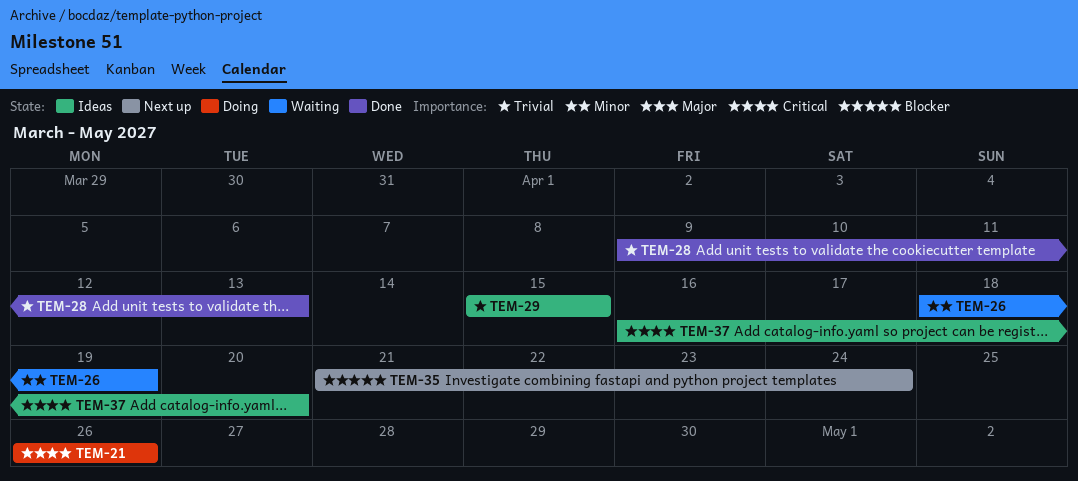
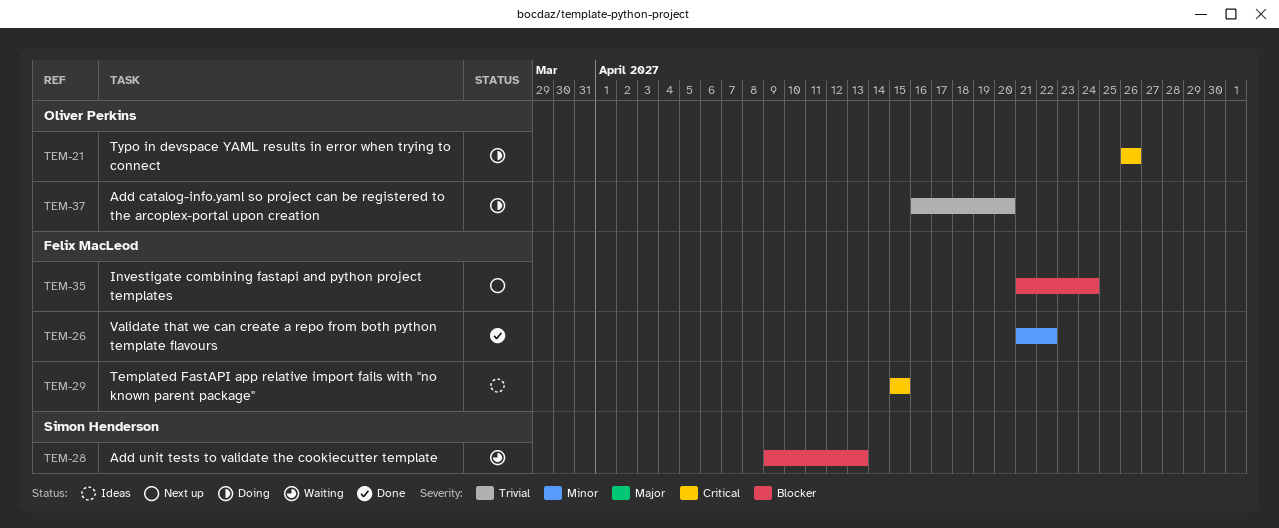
TEM-26, status: Waiting -> Done
TEM-26, start: Apr 18 -> Apr 21
TEM-26, due: Apr 19 -> Apr 22
TEM-28, status: Done -> Waiting
TEM-28, priority: Trivial -> Blocker
TEM-29, priority: Trivial -> Critical
TEM-37, status: Ideas -> Doing
TEM-37, priority: Critical -> Trivial

